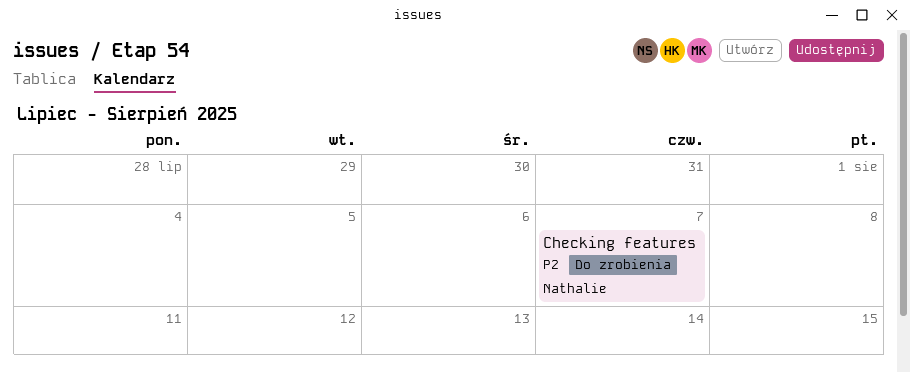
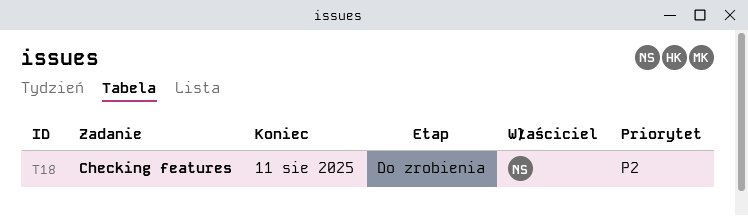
Checking features, due: Aug 7 -> Aug 11

